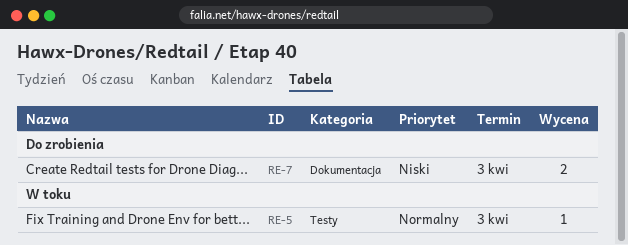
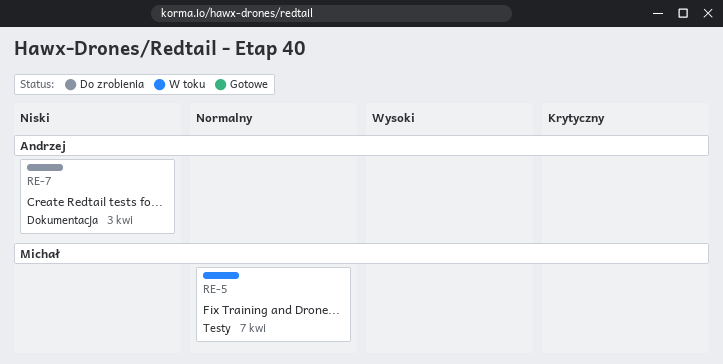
RE-5, due: Apr 3 -> Apr 7

